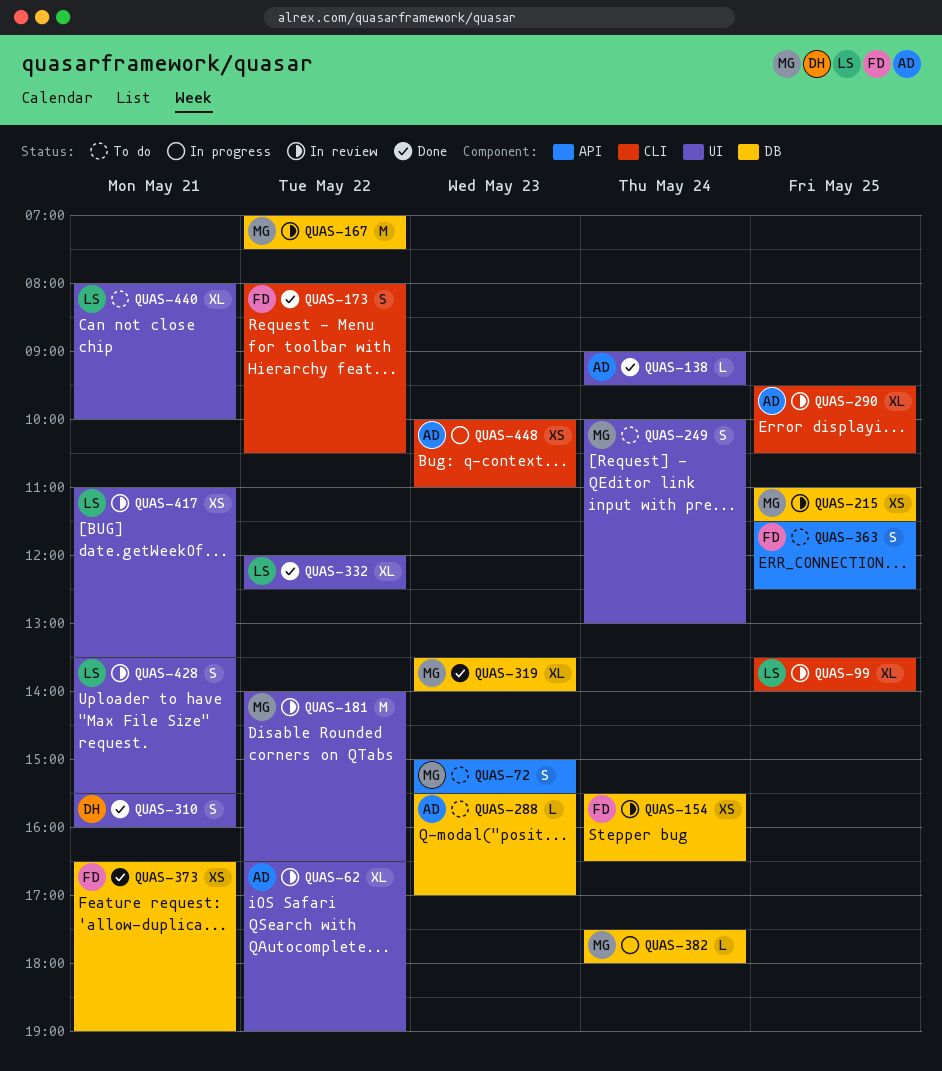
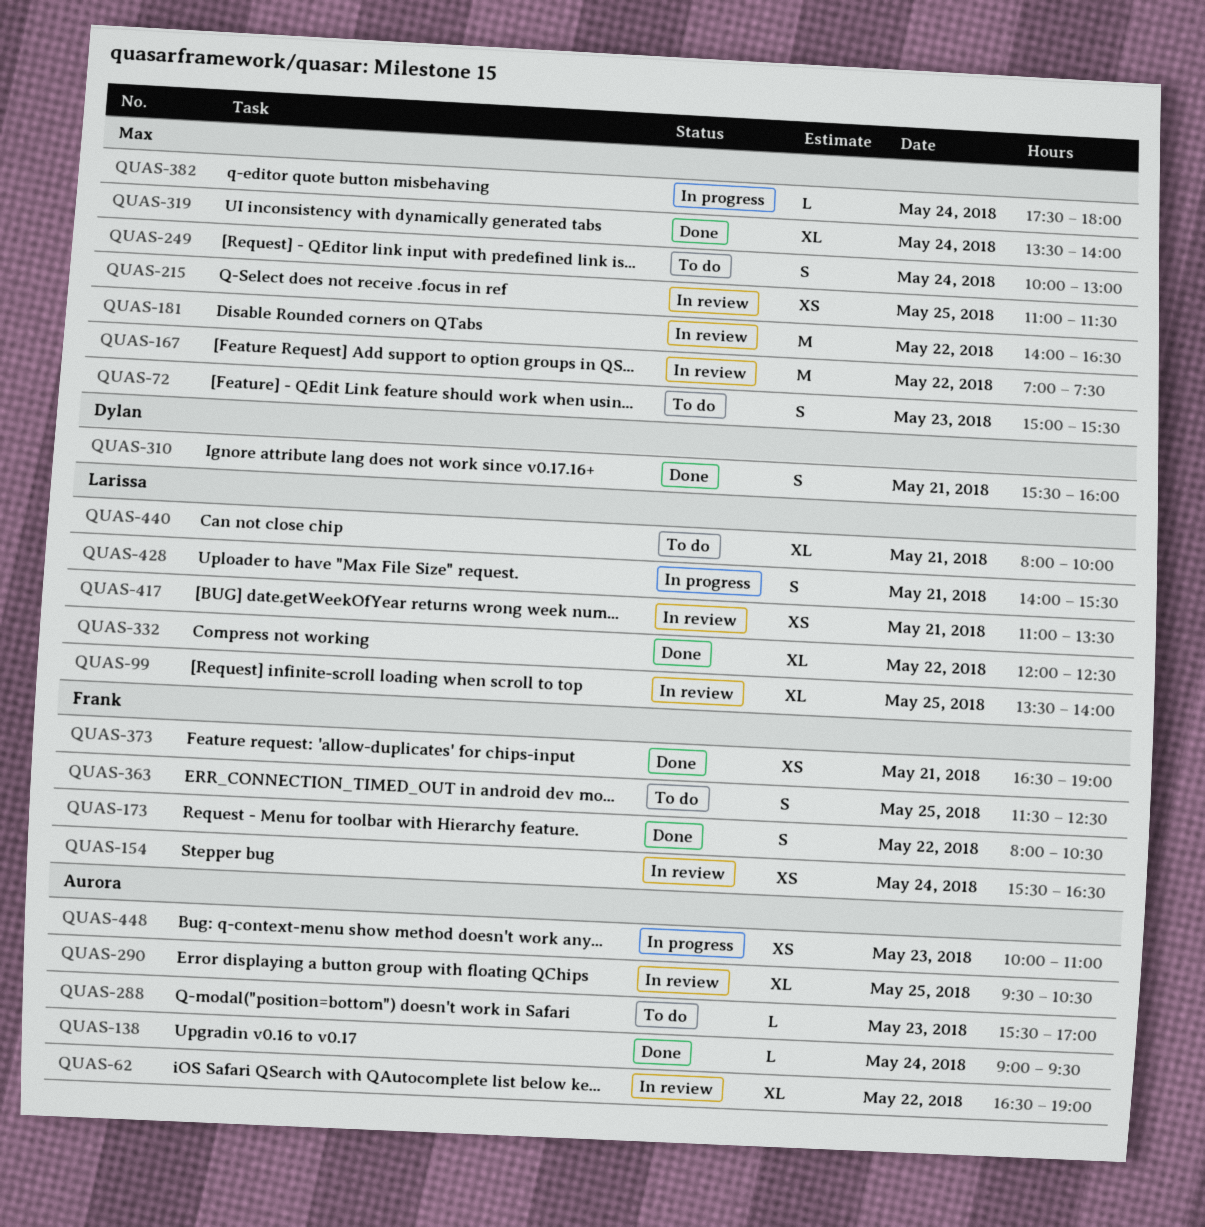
QUAS-319, day: May 23 -> May 24
QUAS-428, status: In review -> In progress
QUAS-428, begins: 13:30 -> 14:00

